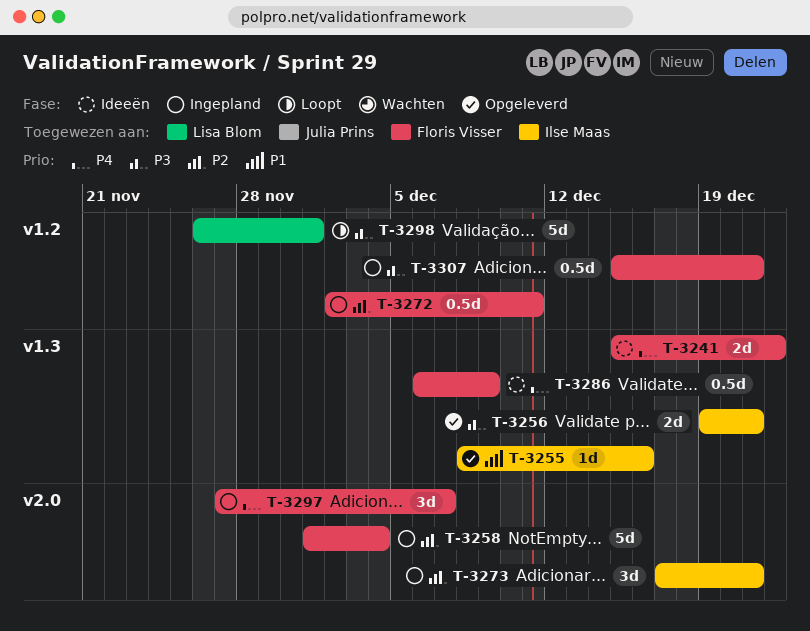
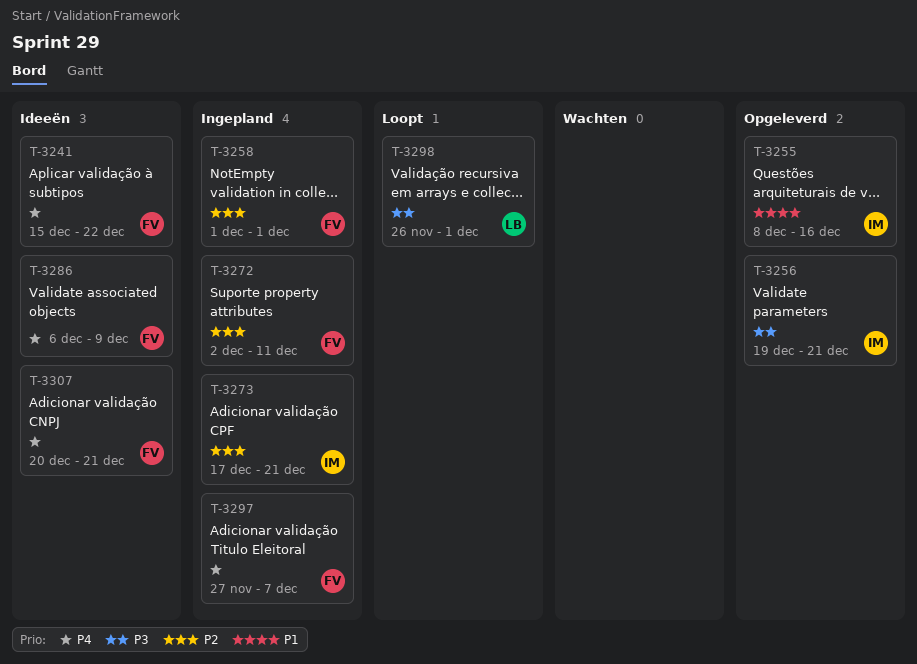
T-3258, due: Dec 4 -> Dec 1
T-3307, status: Ingepland -> Ideeën
T-3307, priority: P3 -> P4
T-3307, start: Dec 15 -> Dec 20

